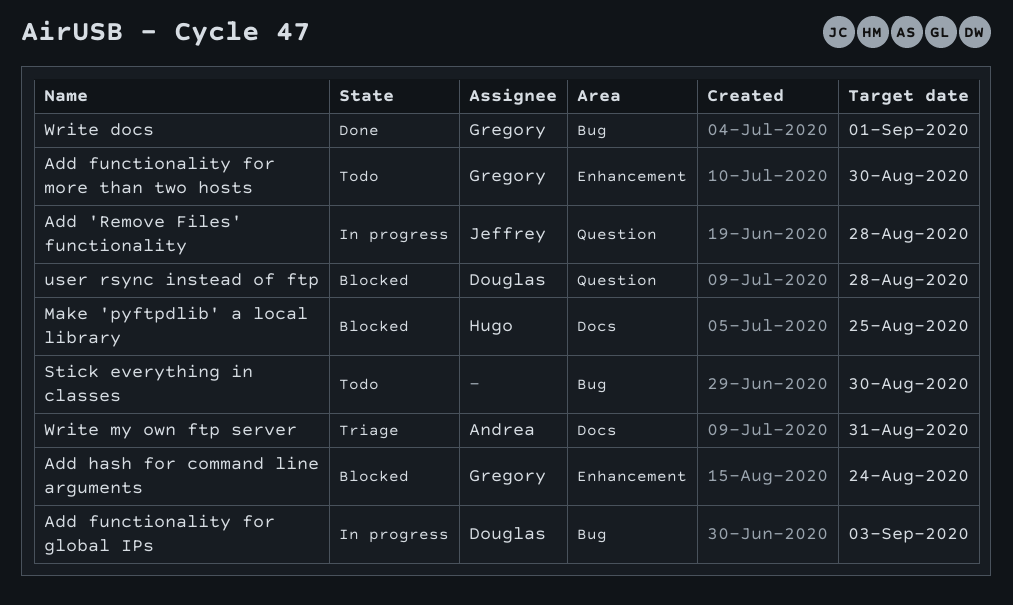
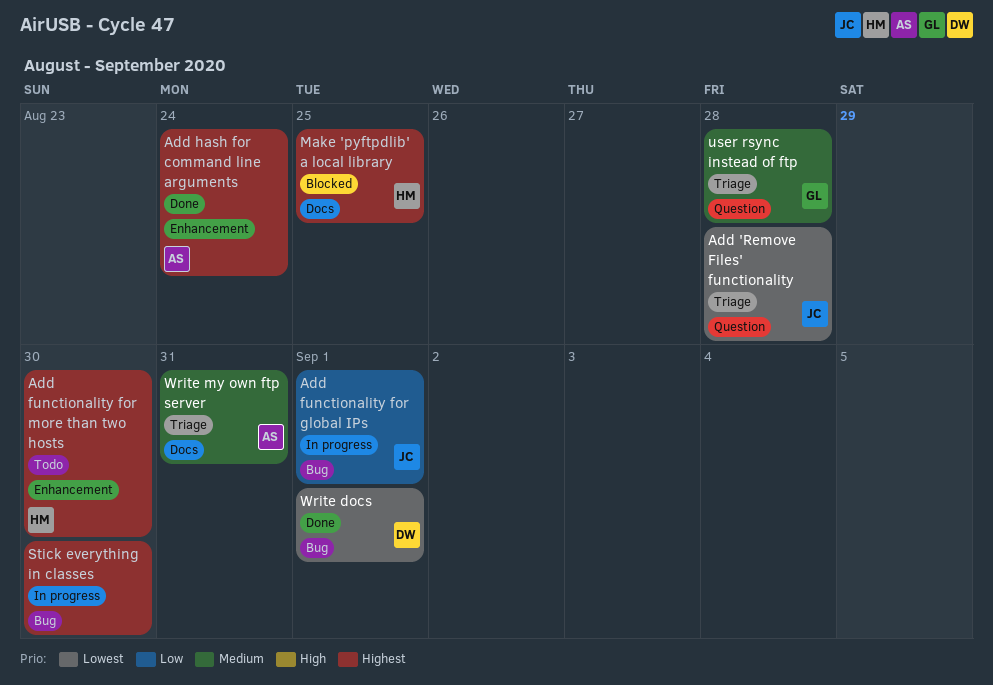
Add 'Remove Files' functionality, status: In progress -> Triage
Add functionality for global IPs, owner: Douglas -> Jeffrey
Add functionality for global IPs, due: Sep 3 -> Sep 1
Add functionality for more than two hosts, owner: Gregory -> Hugo
Add hash for command line arguments, status: Blocked -> Done
Add hash for command line arguments, owner: Gregory -> Andrea
Stick everything in classes, status: Todo -> In progress
user rsync instead of ftp, status: Blocked -> Triage
user rsync instead of ftp, owner: Douglas -> Gregory
Write docs, owner: Gregory -> Douglas

